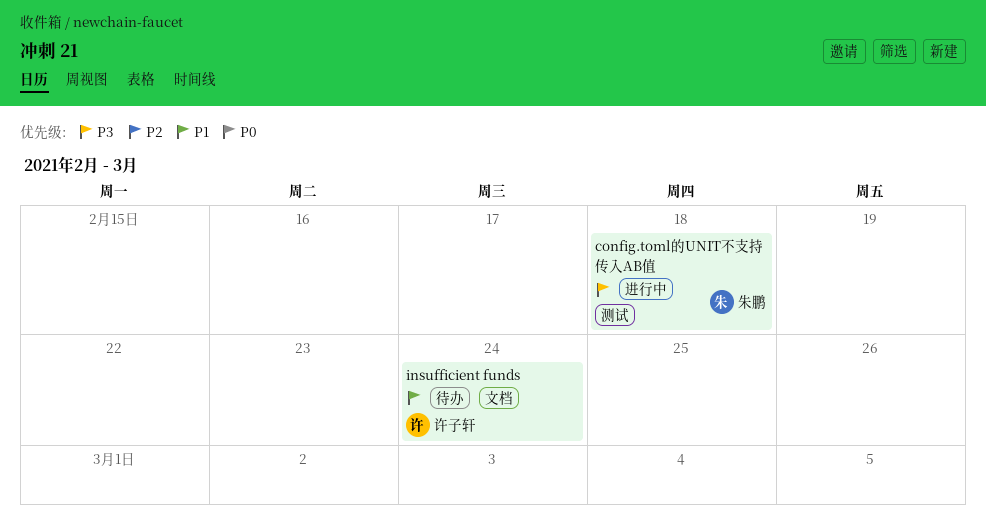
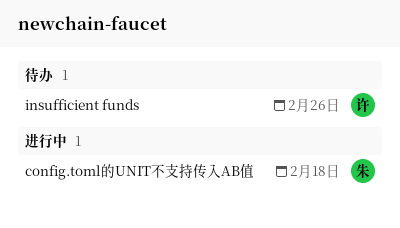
insufficient funds, due: Feb 24 -> Feb 26

